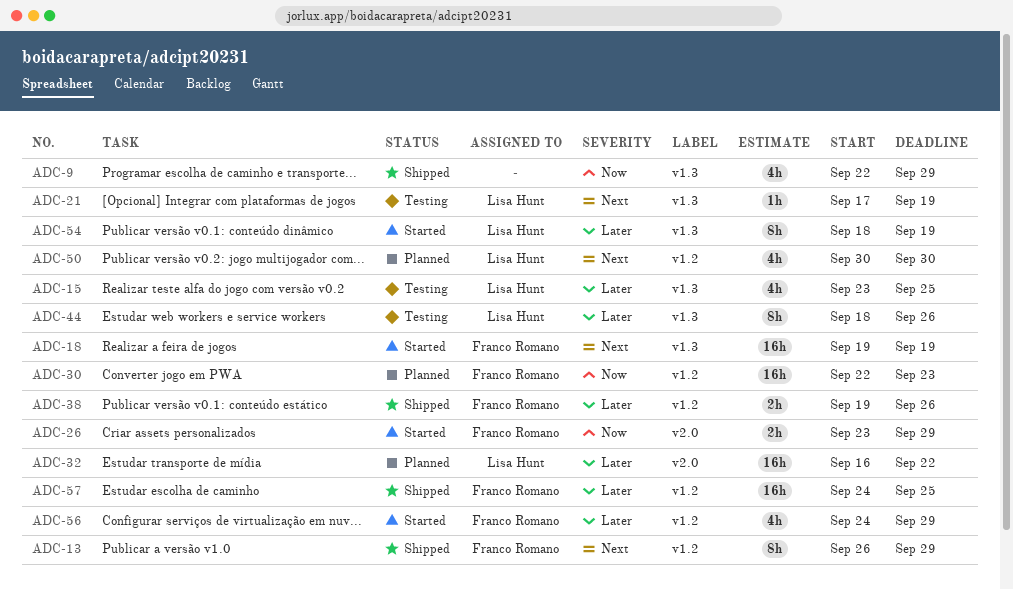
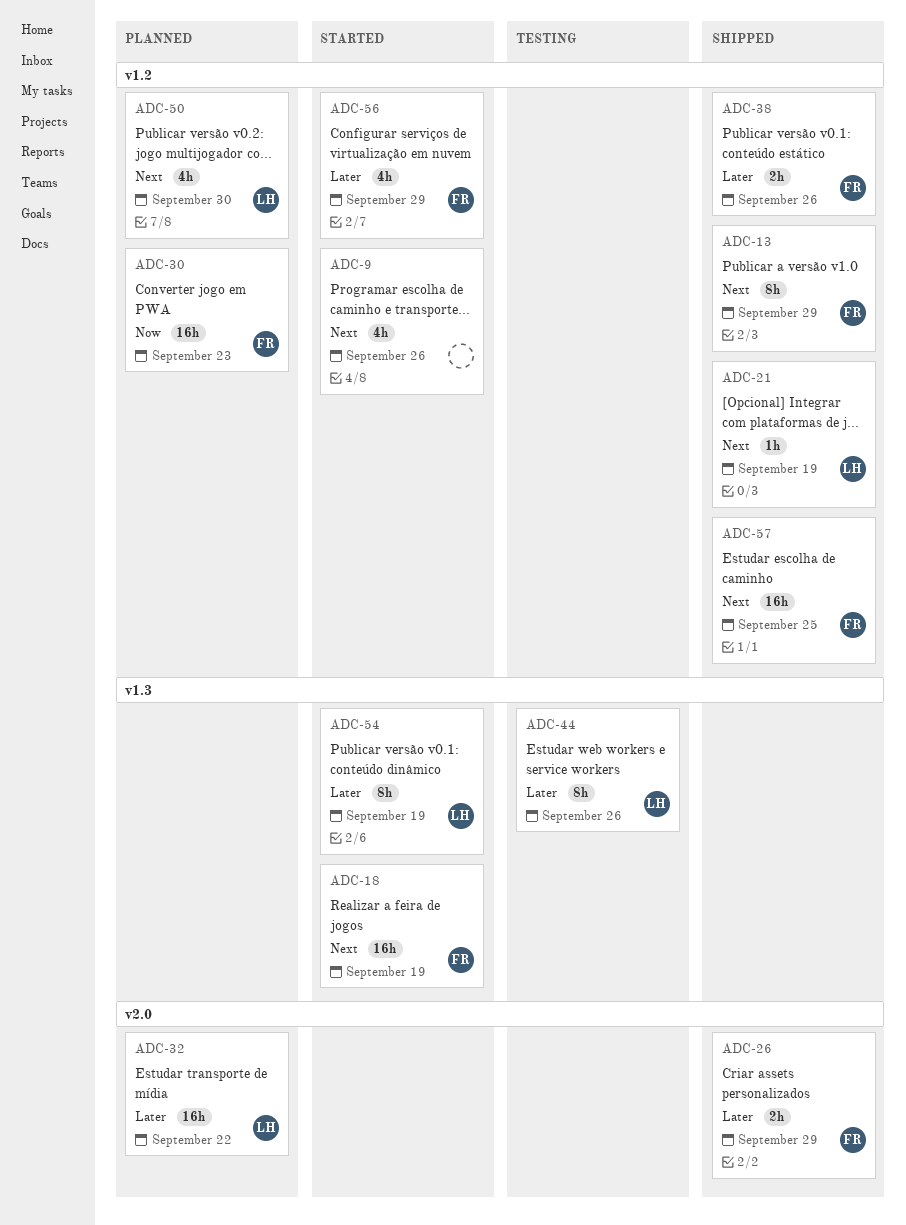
ADC-9, status: Shipped -> Started
ADC-9, priority: Now -> Next
ADC-9, label: v1.3 -> v1.2
ADC-9, due: Sep 29 -> Sep 26
ADC-15: present -> none
ADC-21, status: Testing -> Shipped
ADC-21, label: v1.3 -> v1.2
ADC-26, status: Started -> Shipped
ADC-26, priority: Now -> Later
ADC-57, priority: Later -> Next

